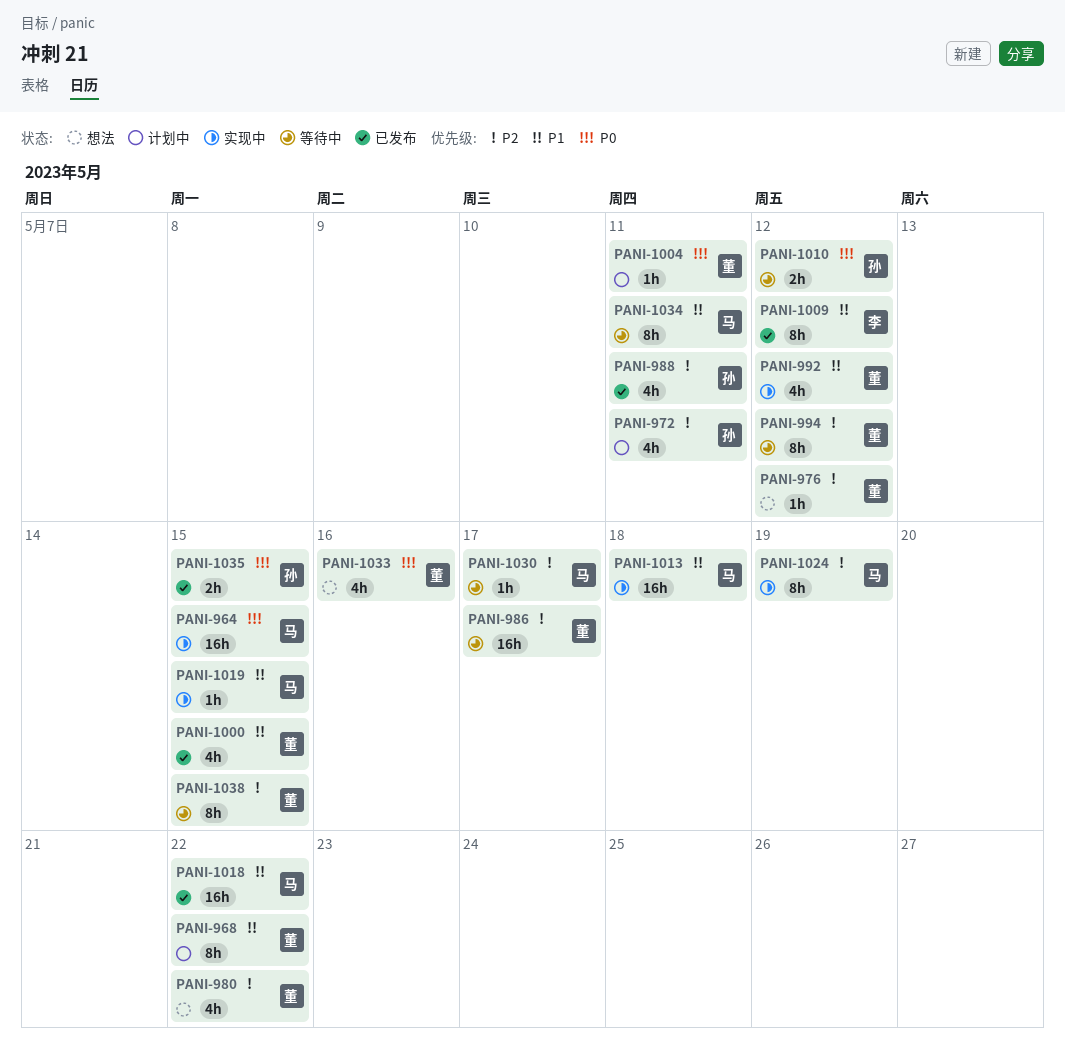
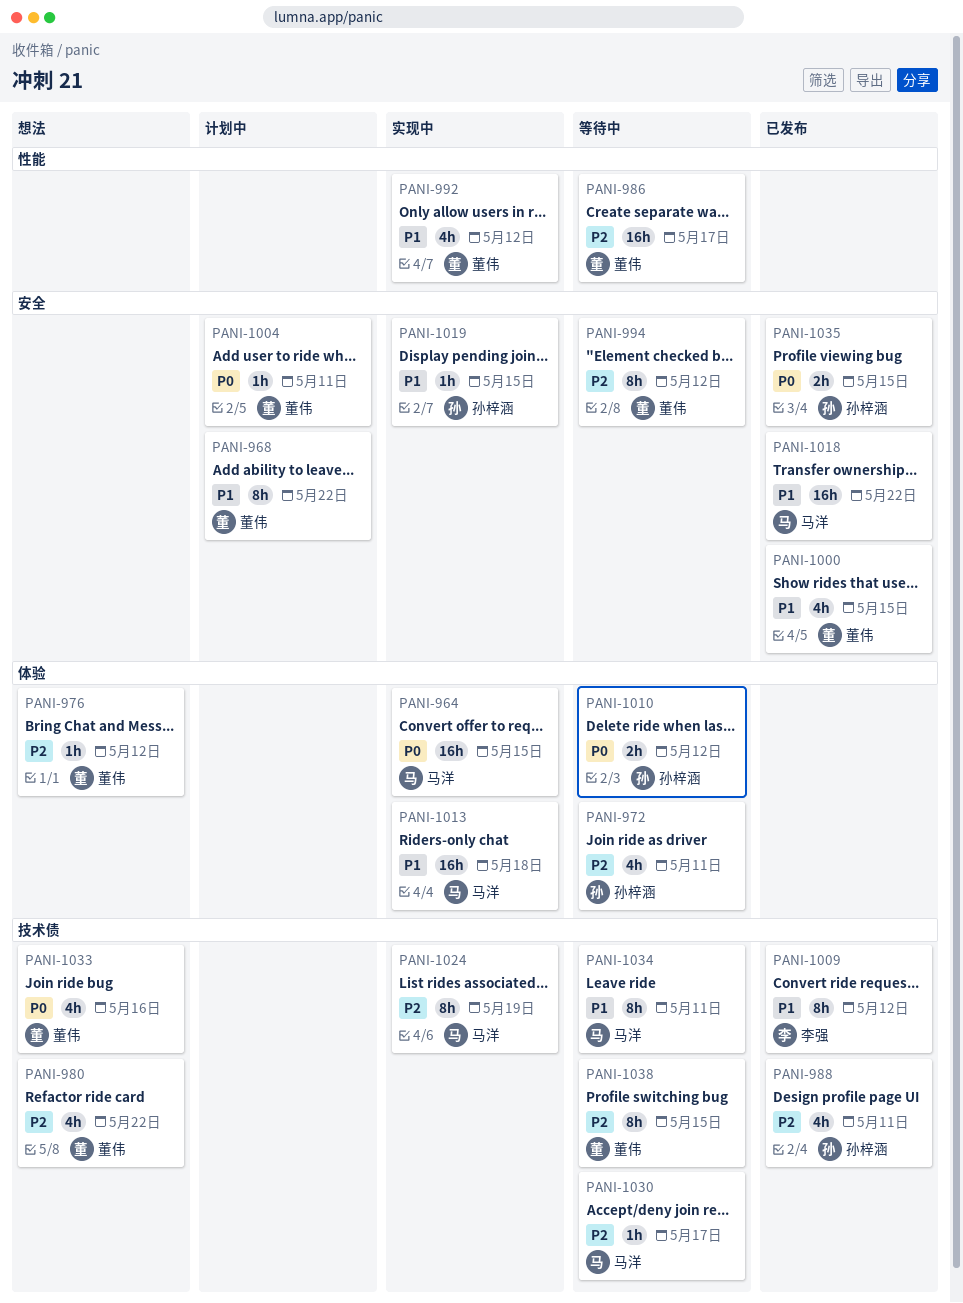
PANI-972, status: 计划中 -> 等待中
PANI-1019, owner: 马洋 -> 孙梓涵

